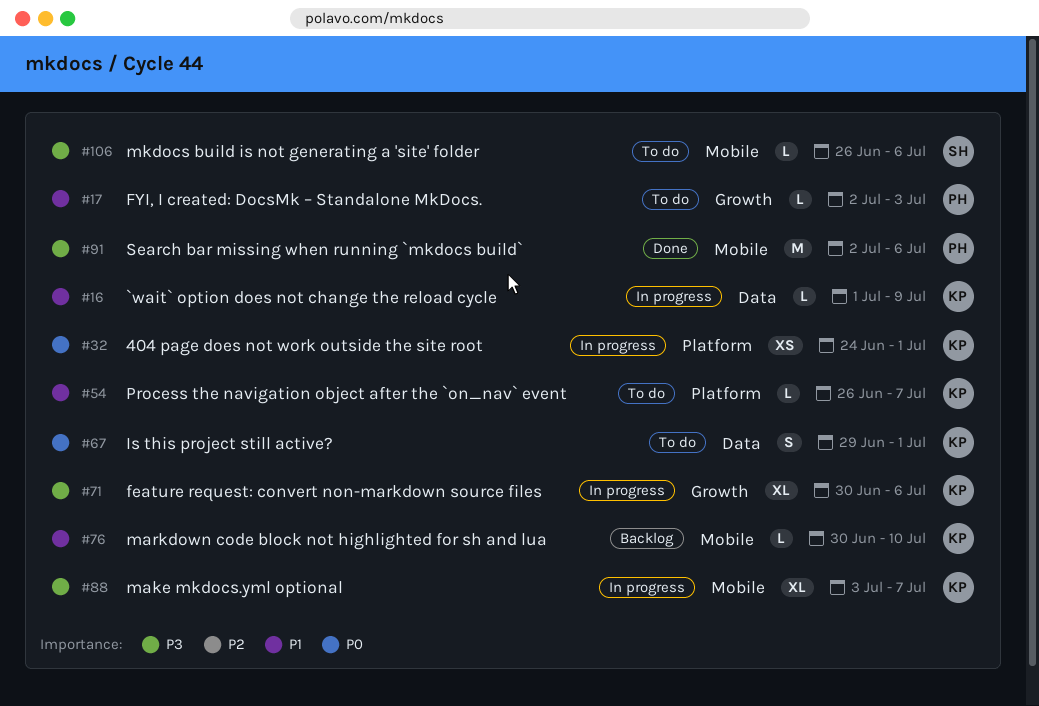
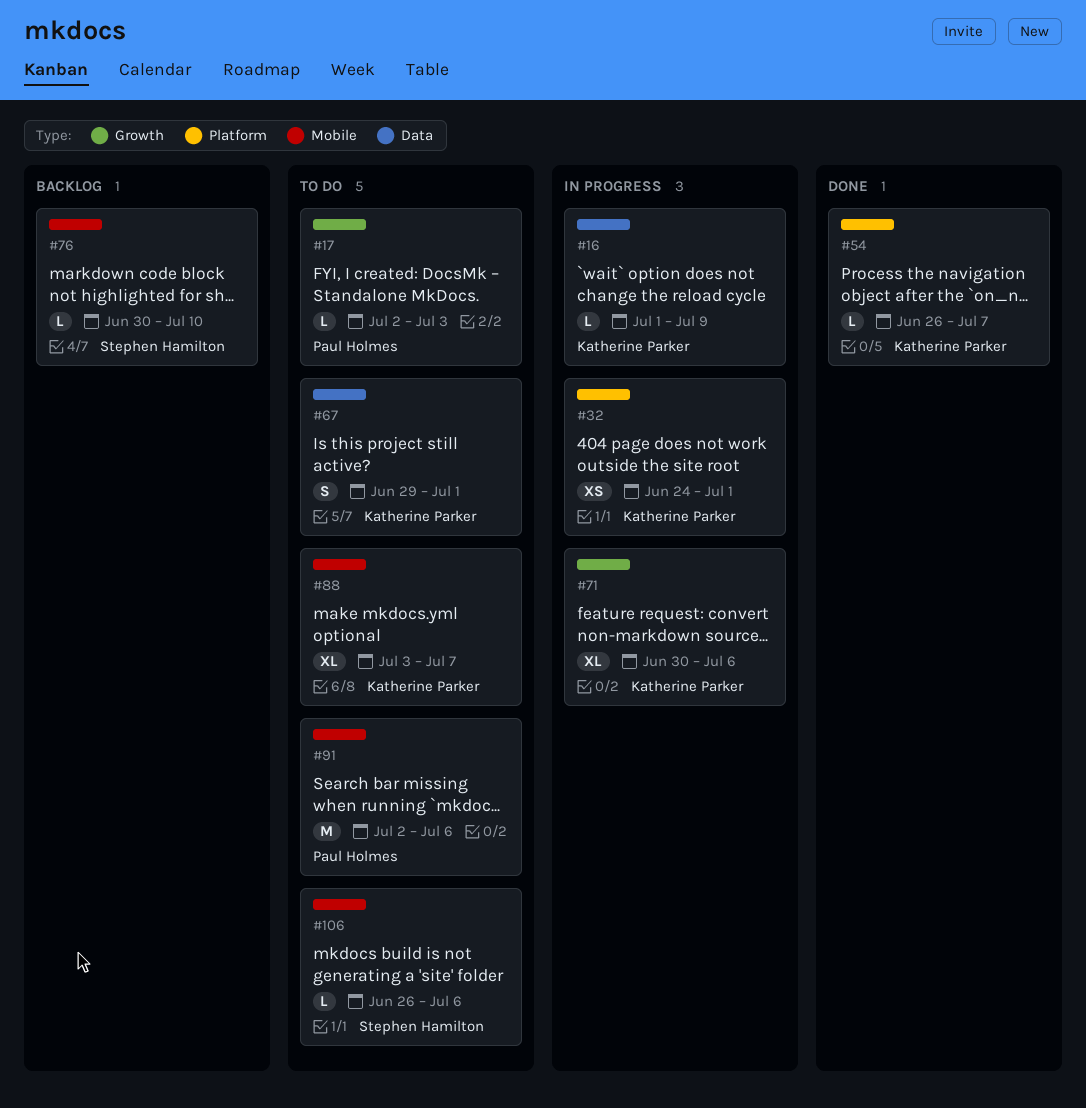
#54, status: To do -> Done
#76, owner: Katherine Parker -> Stephen Hamilton
#88, status: In progress -> To do
#91, status: Done -> To do

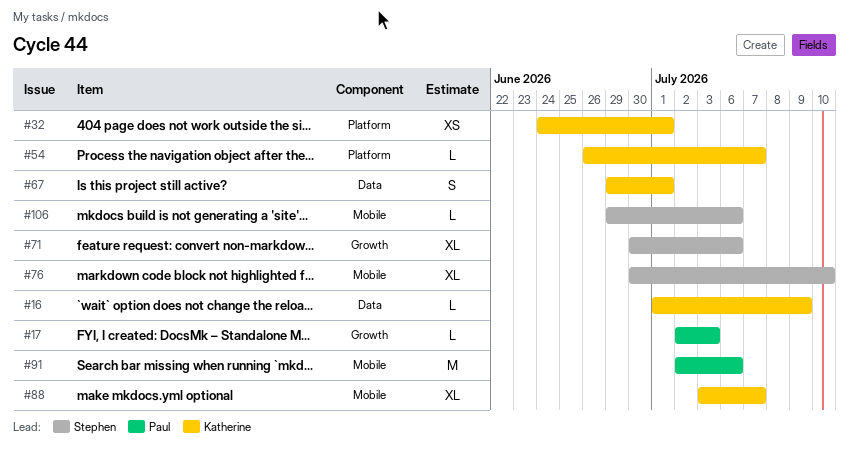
#71, owner: Katherine Parker -> Stephen Hamilton
#76, estimate: L -> XL
#106, start: Jun 26 -> Jun 29

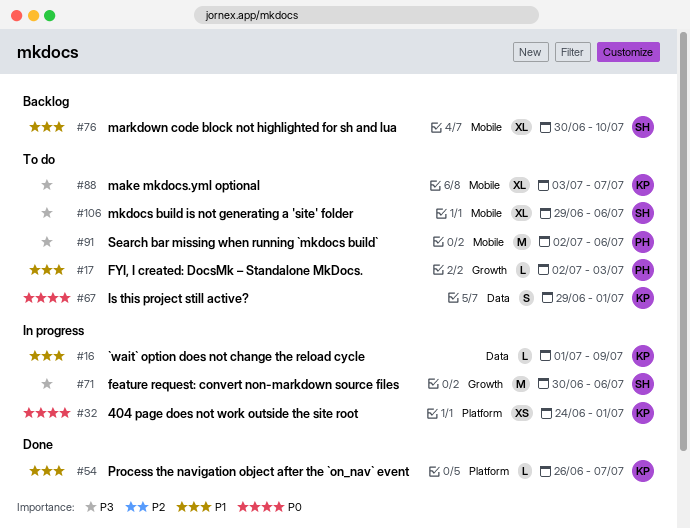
#71, estimate: XL -> M
#106, estimate: L -> XL

